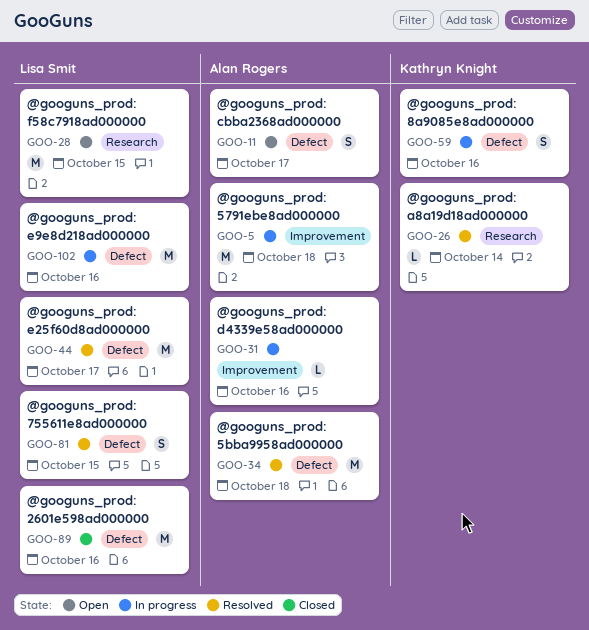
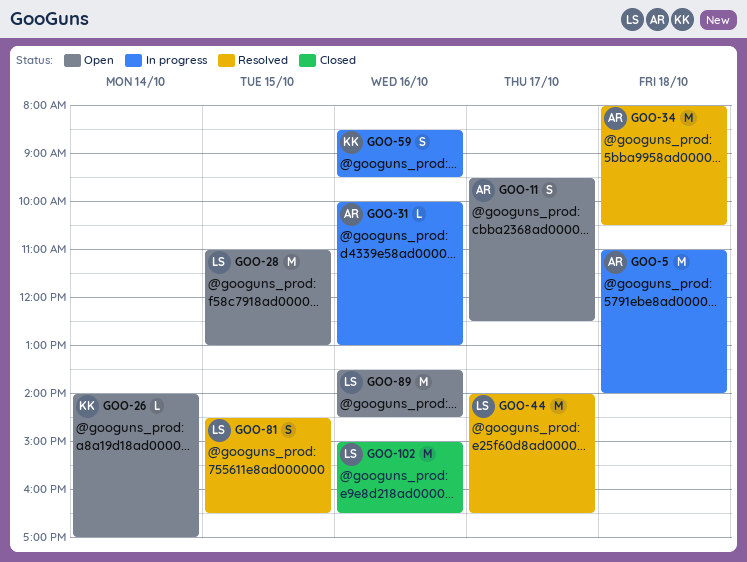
GOO-26, status: Resolved -> Open
GOO-89, status: Closed -> Open
GOO-102, status: In progress -> Closed

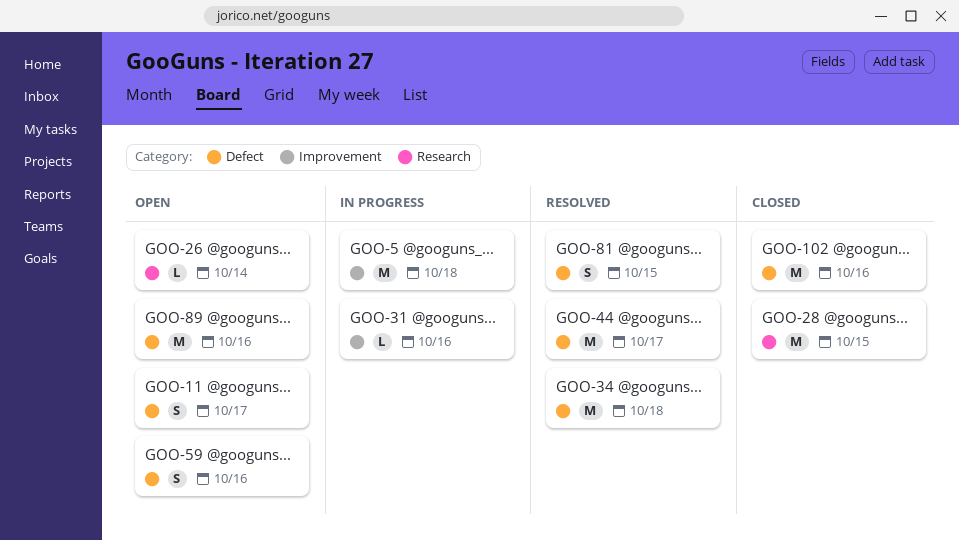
GOO-28, status: Open -> Closed
GOO-59, status: In progress -> Open

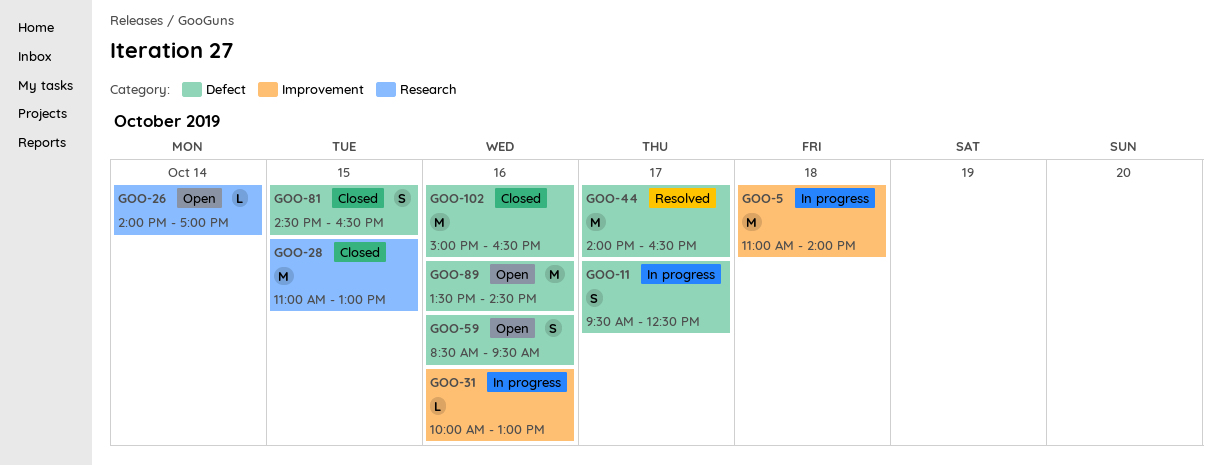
GOO-11, status: Open -> In progress
GOO-34: present -> none
GOO-81, status: Resolved -> Closed

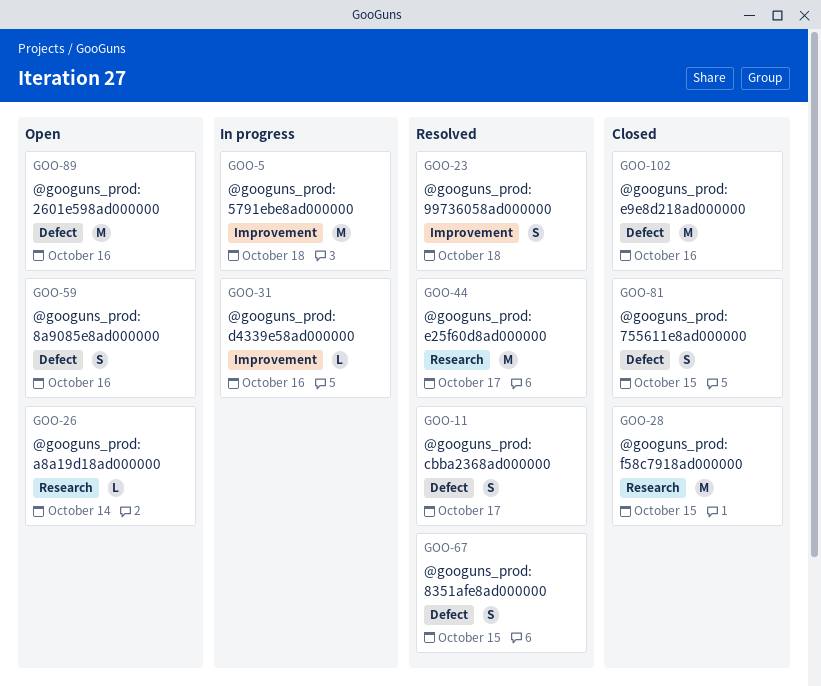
GOO-11, status: In progress -> Resolved
GOO-23: none -> present
GOO-44, label: Defect -> Research
GOO-67: none -> present

